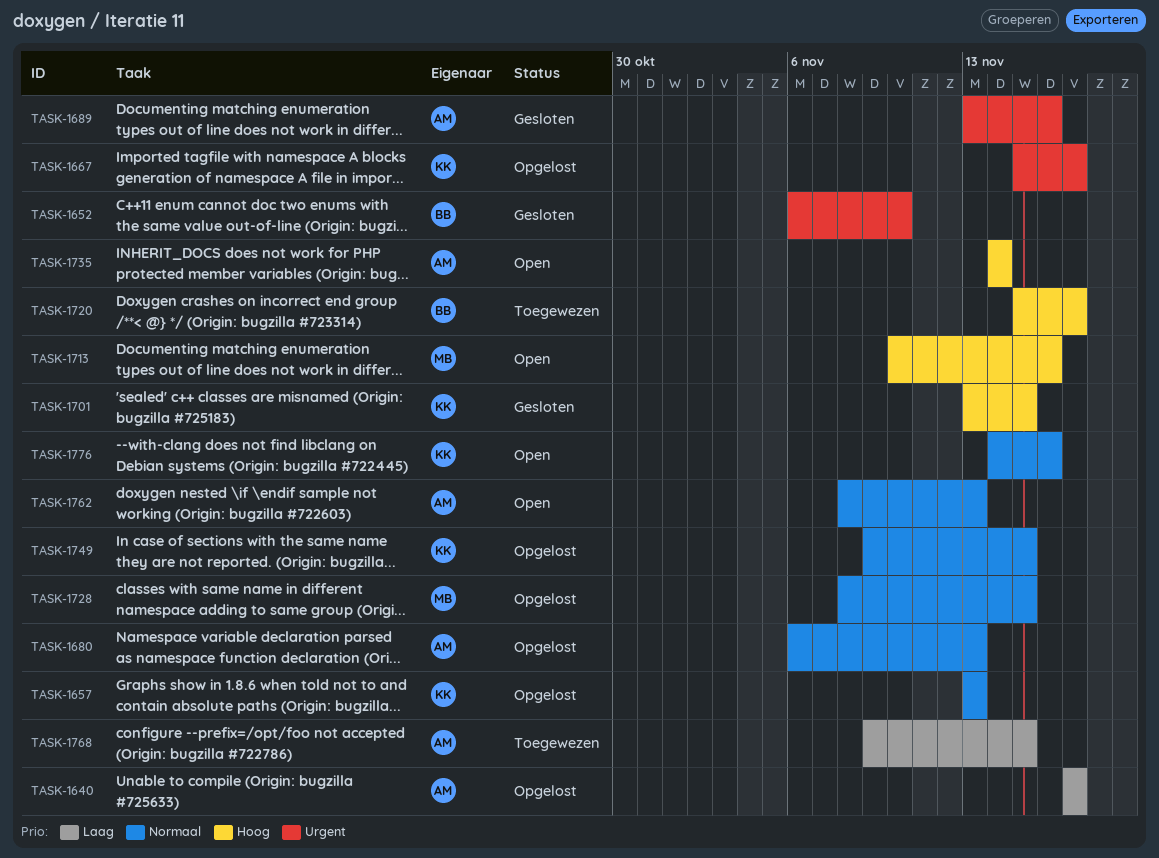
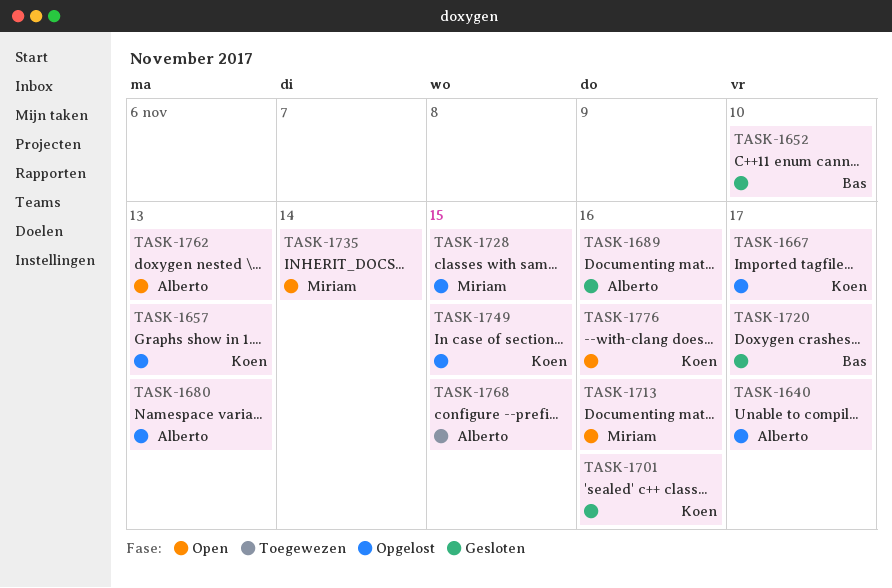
TASK-1701, due: Nov 15 -> Nov 16
TASK-1720, status: Toegewezen -> Gesloten
TASK-1735, owner: Alberto -> Miriam

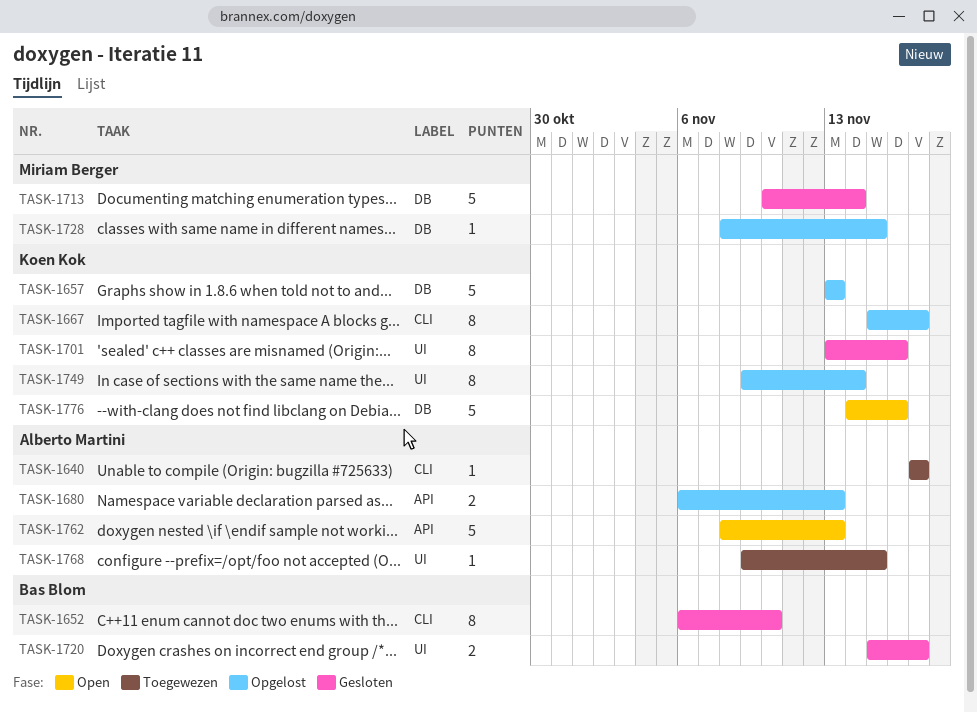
TASK-1640, status: Opgelost -> Toegewezen
TASK-1689: present -> none
TASK-1713, status: Open -> Gesloten
TASK-1713, due: Nov 16 -> Nov 14
TASK-1735: present -> none
TASK-1749, due: Nov 15 -> Nov 14

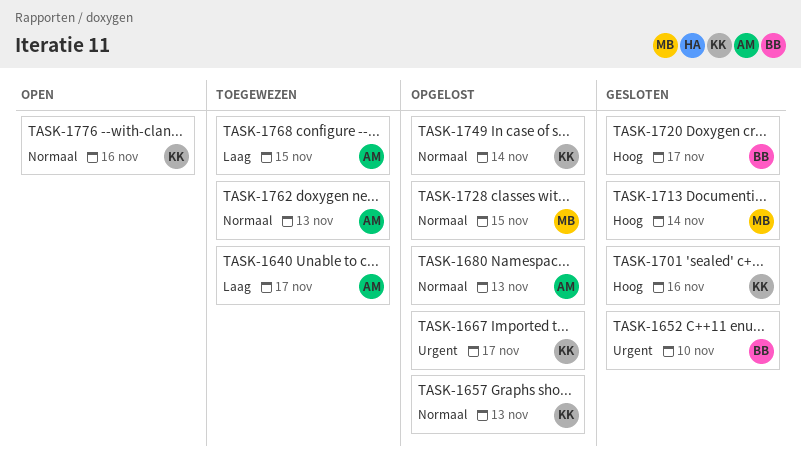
TASK-1762, status: Open -> Toegewezen

